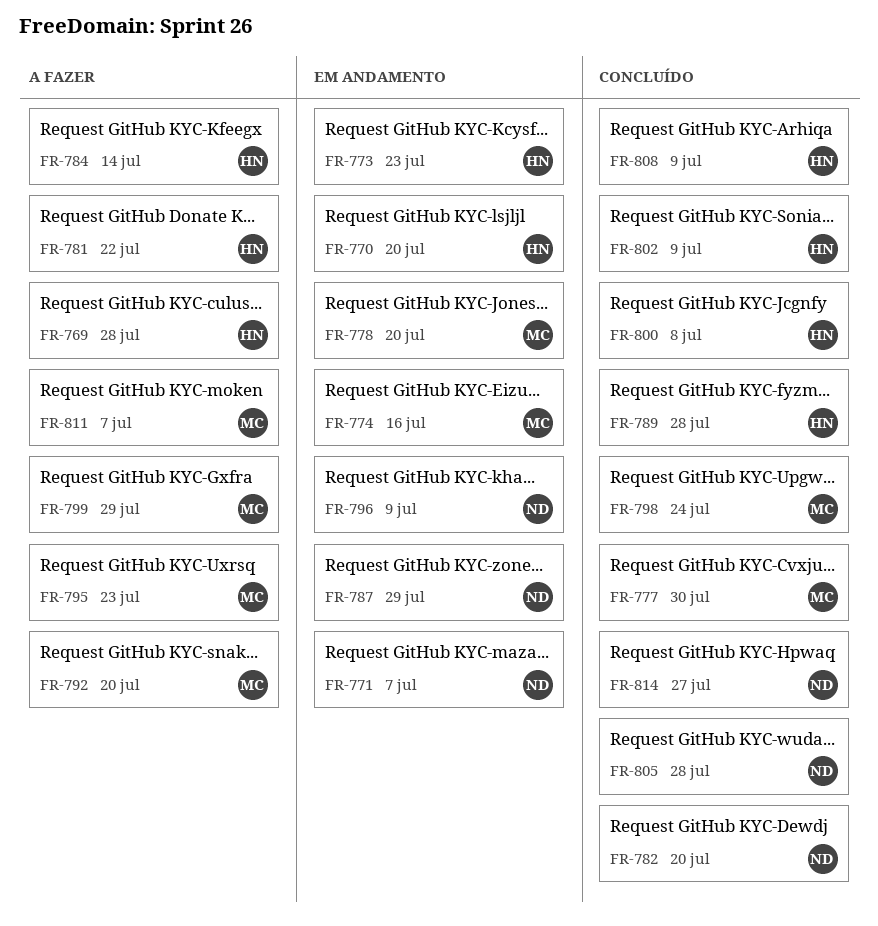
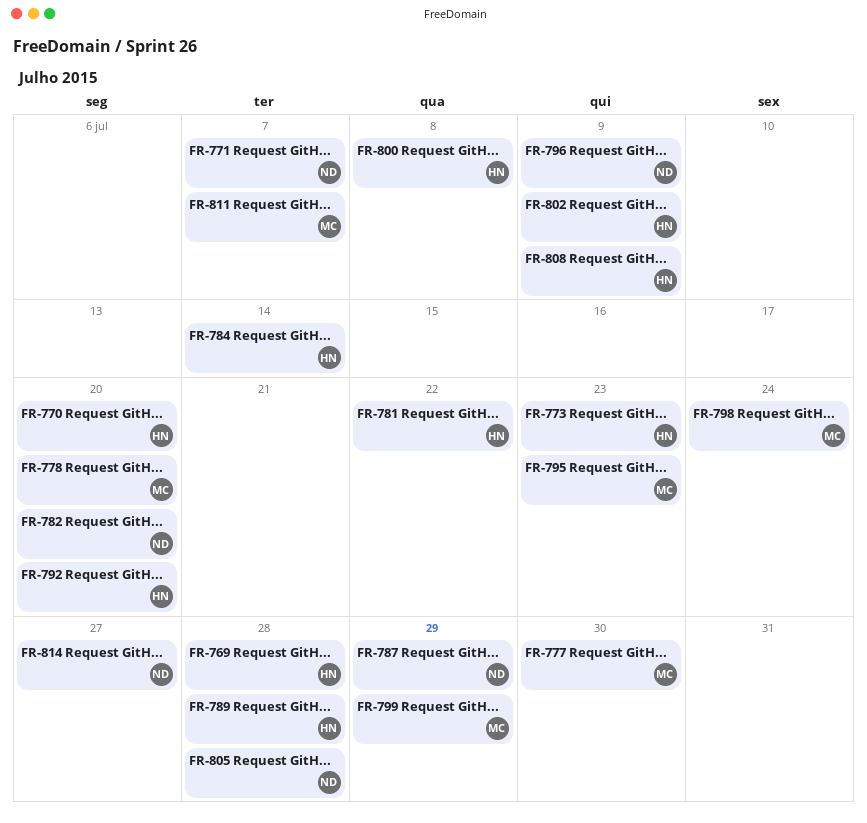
FR-774: present -> none
FR-792, owner: MC -> HN

